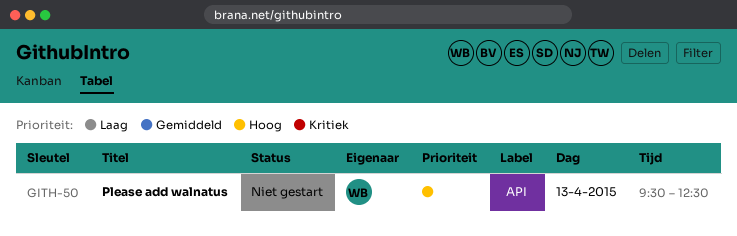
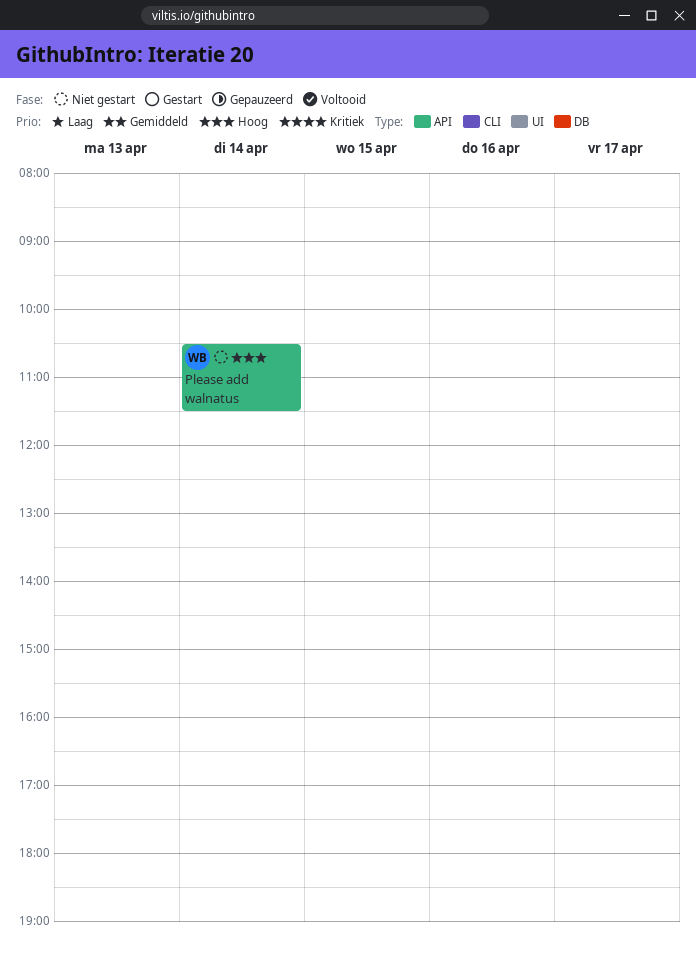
Please add walnatus, day: Apr 13 -> Apr 14
Please add walnatus, begins: 09:30 -> 10:30
Please add walnatus, ends: 12:30 -> 11:30

